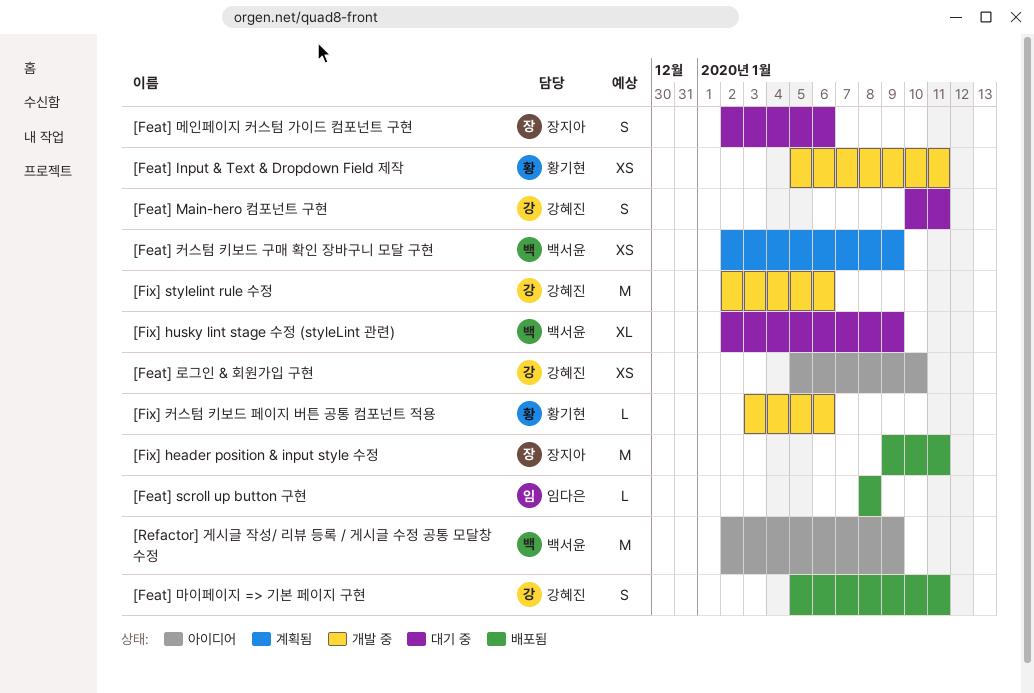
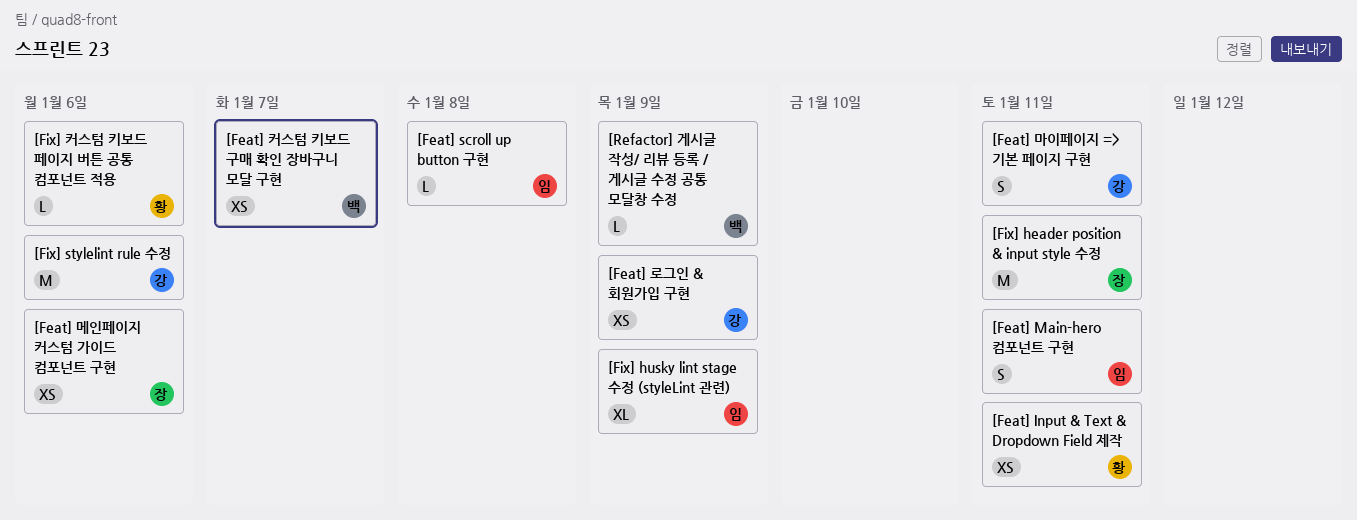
[Feat] Main-hero 컴포넌트 구현, owner: 강혜진 -> 임다은
[Feat] 로그인 & 회원가입 구현, due: Jan 10 -> Jan 9
[Feat] 메인페이지 커스텀 가이드 컴포넌트 구현, estimate: S -> XS
[Feat] 커스텀 키보드 구매 확인 장바구니 모달 구현, due: Jan 9 -> Jan 7
[Fix] husky lint stage 수정 (styleLint 관련), owner: 백서윤 -> 임다은
[Refactor] 게시글 작성/ 리뷰 등록 / 게시글 수정 공통 모달창 수정, estimate: M -> L

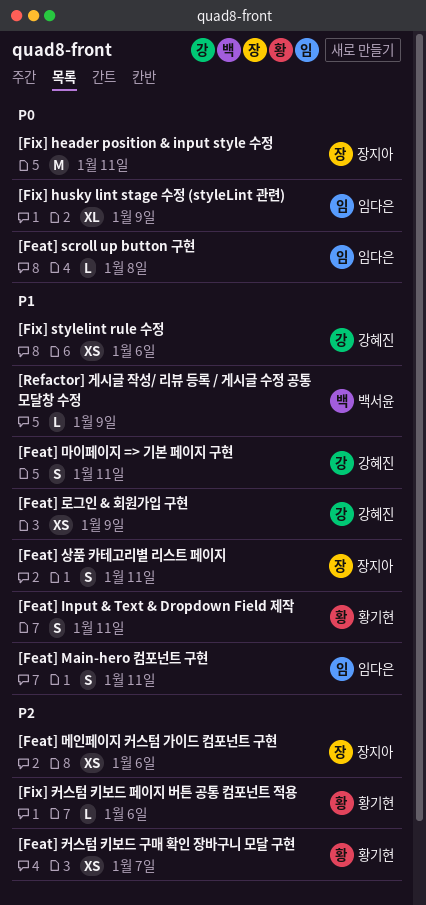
[Feat] Input & Text & Dropdown Field 제작, estimate: XS -> S
[Feat] 상품 카테고리별 리스트 페이지: none -> present
[Feat] 커스텀 키보드 구매 확인 장바구니 모달 구현, owner: 백서윤 -> 황기현
[Fix] stylelint rule 수정, estimate: M -> XS

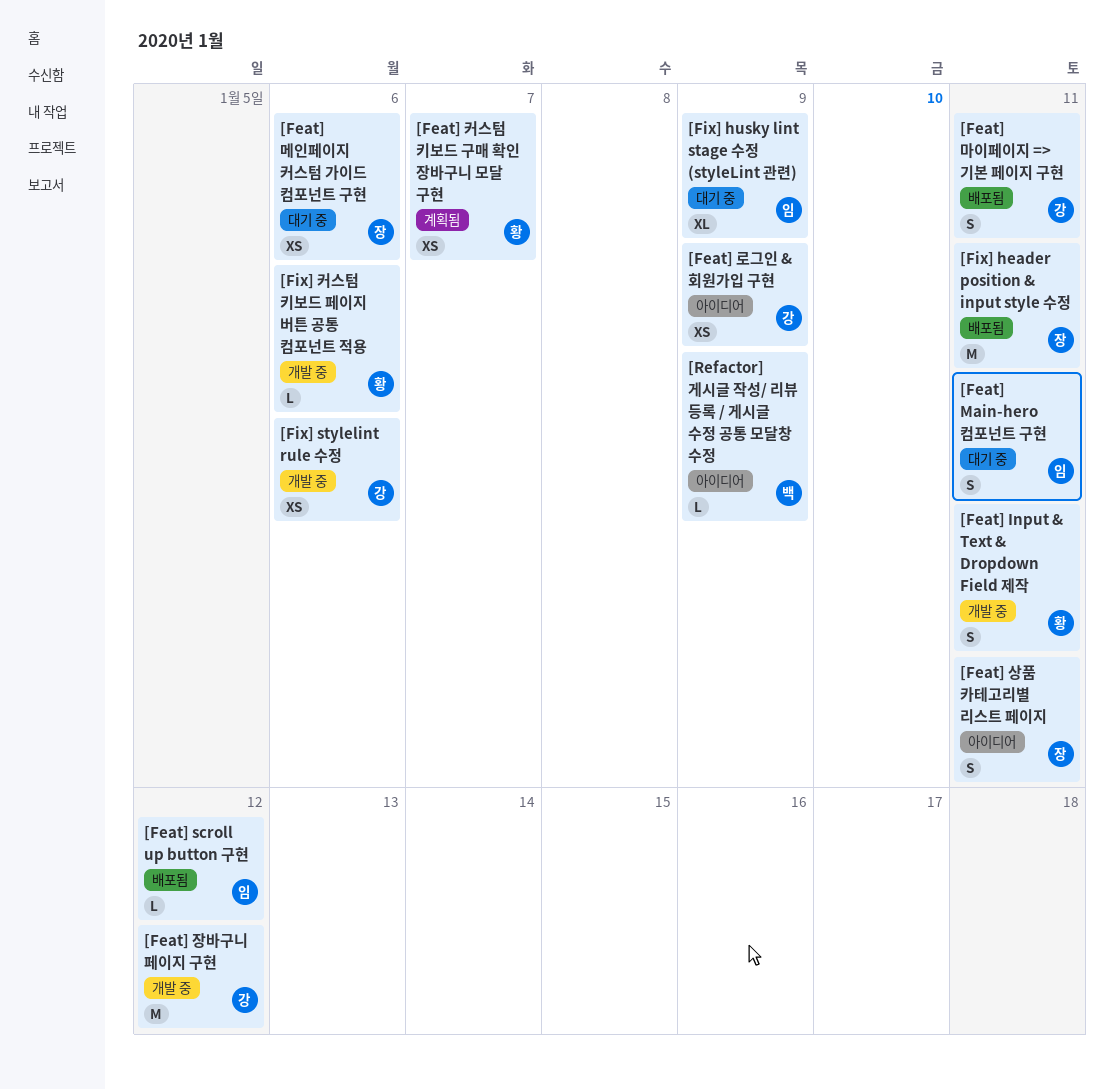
[Feat] scroll up button 구현, due: Jan 8 -> Jan 12
[Feat] 장바구니 페이지 구현: none -> present

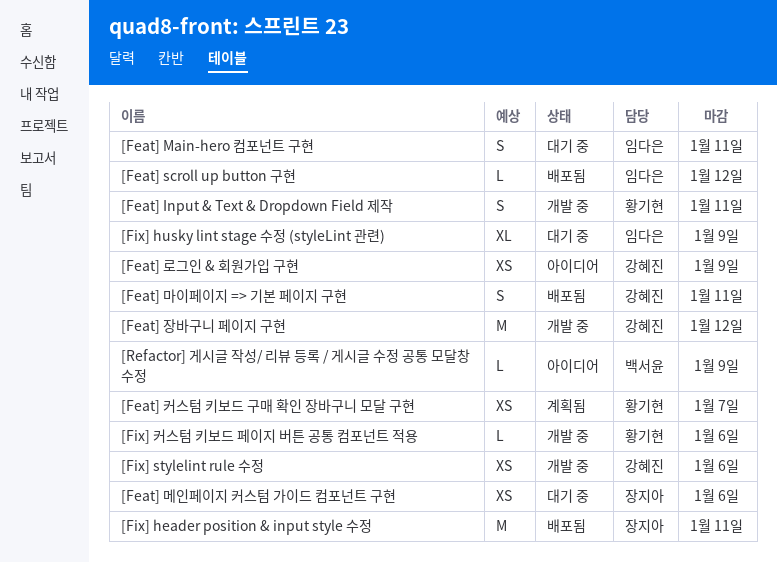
[Feat] 상품 카테고리별 리스트 페이지: present -> none

